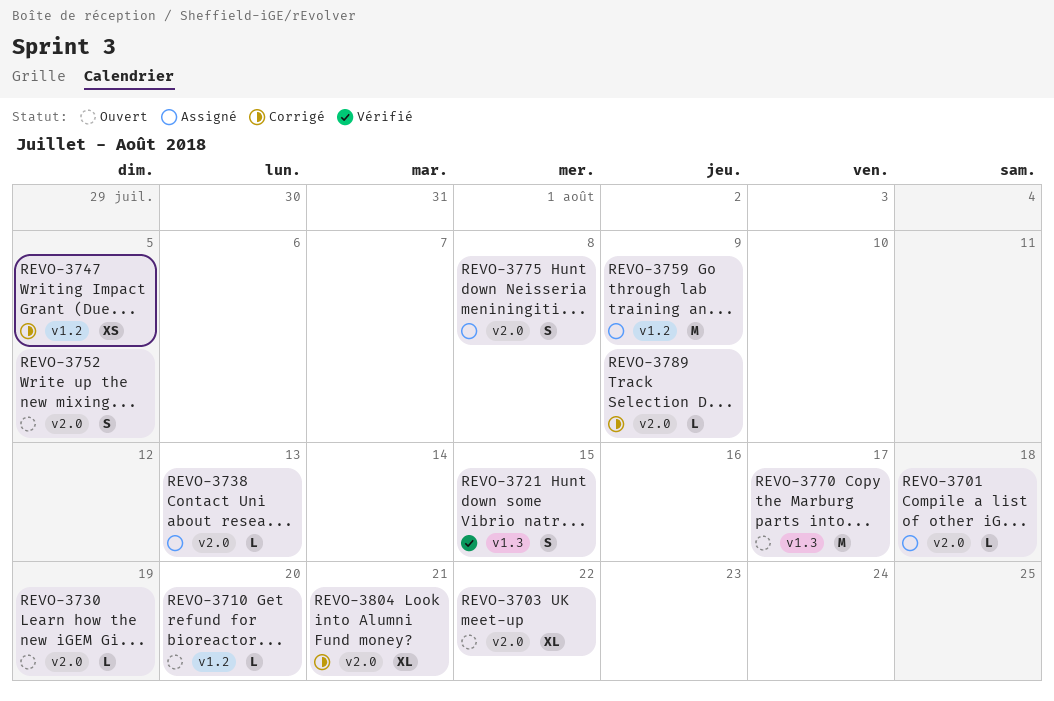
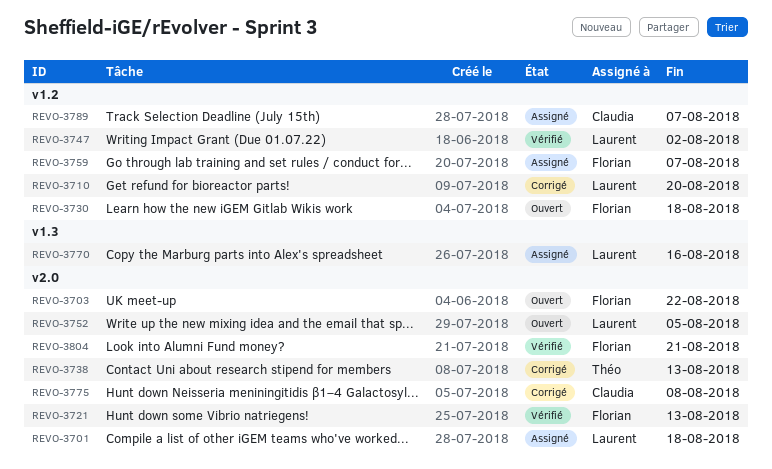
REVO-3710, status: Ouvert -> Corrigé
REVO-3721, label: v1.3 -> v2.0
REVO-3721, due: Aug 15 -> Aug 13
REVO-3730, label: v2.0 -> v1.2
REVO-3730, due: Aug 19 -> Aug 18
REVO-3738, status: Assigné -> Corrigé
REVO-3747, status: Corrigé -> Vérifié
REVO-3747, due: Aug 5 -> Aug 2
REVO-3759, due: Aug 9 -> Aug 7
REVO-3770, status: Ouvert -> Assigné
REVO-3770, due: Aug 17 -> Aug 16
REVO-3775, status: Assigné -> Corrigé
REVO-3789, status: Corrigé -> Assigné
REVO-3789, label: v2.0 -> v1.2
REVO-3789, due: Aug 9 -> Aug 7
REVO-3804, status: Corrigé -> Vérifié

